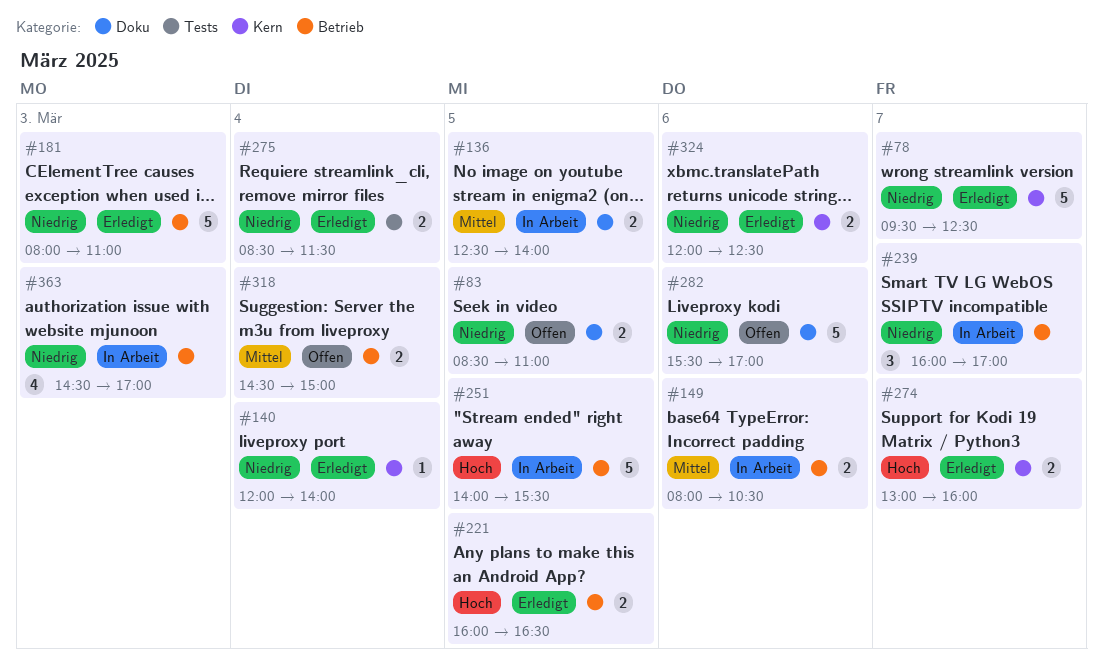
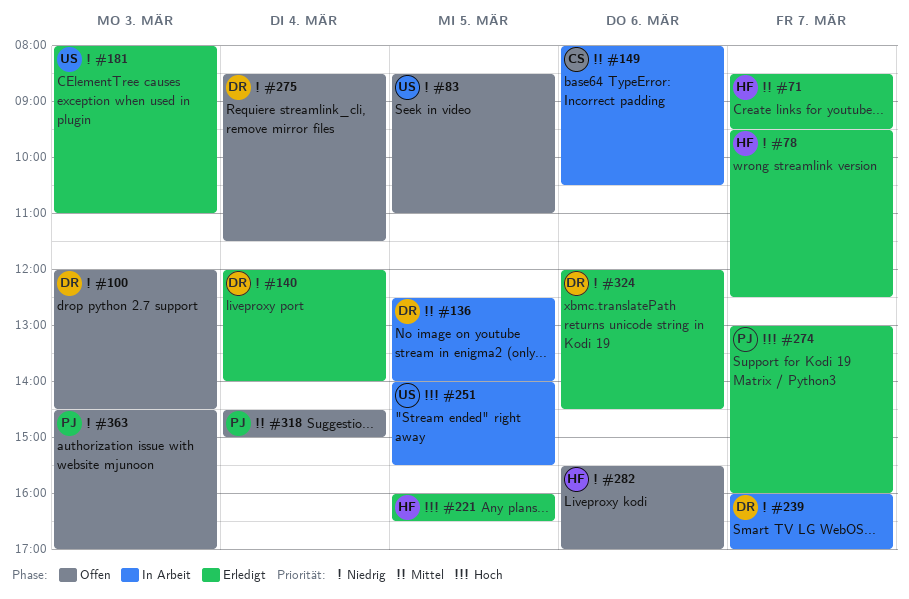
#71: none -> present
#100: none -> present
#275, status: Erledigt -> Offen
#324, ends: 12:30 -> 14:30
#363, status: In Arbeit -> Offen

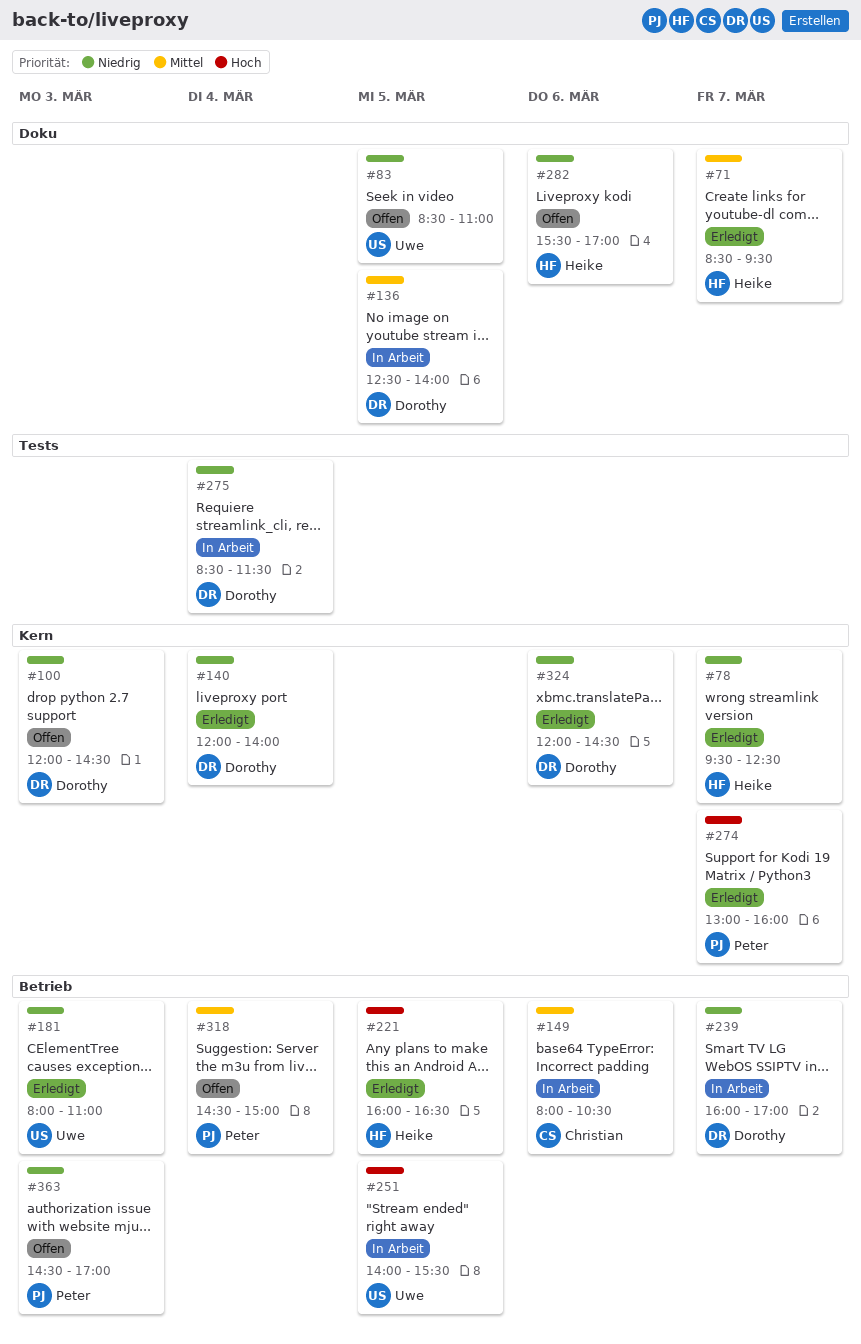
#275, status: Offen -> In Arbeit

